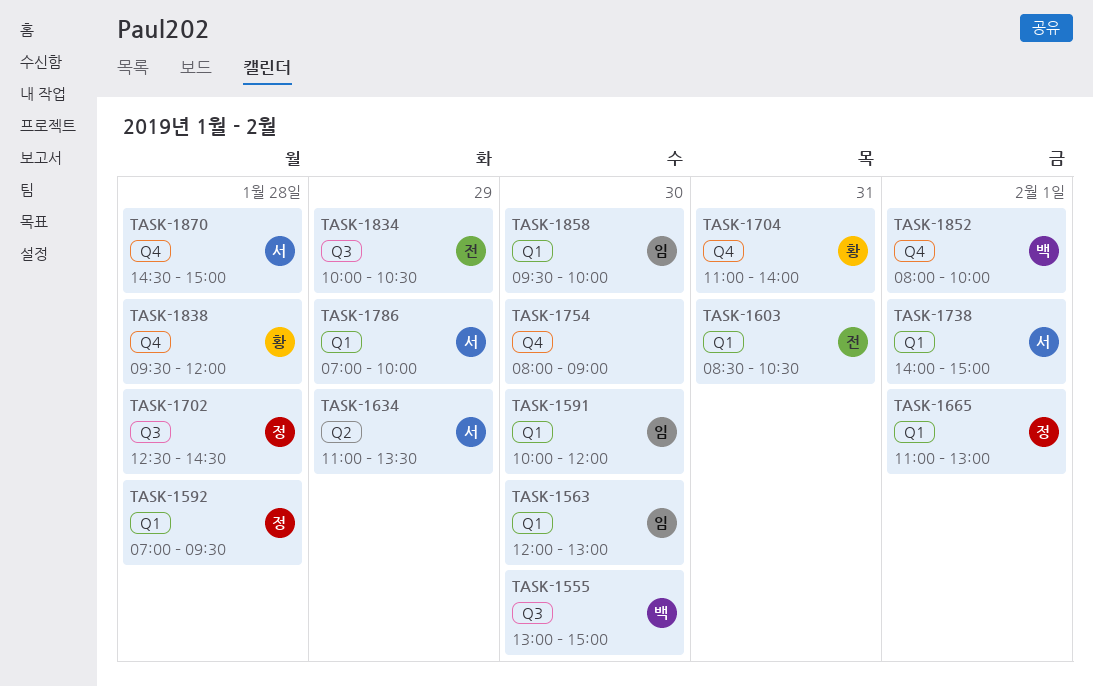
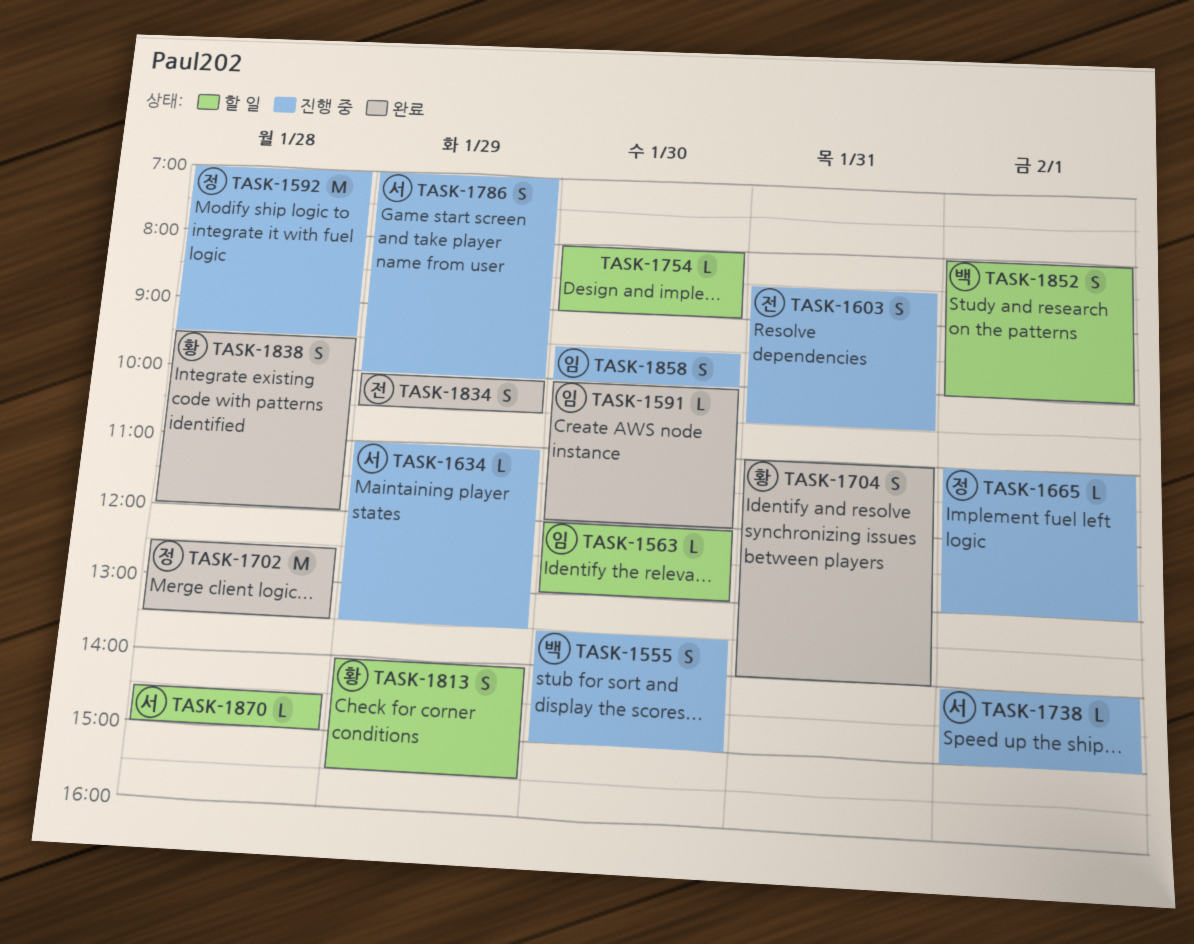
TASK-1555, begins: 13:00 -> 13:30
TASK-1702, ends: 14:30 -> 13:30
TASK-1813: none -> present

